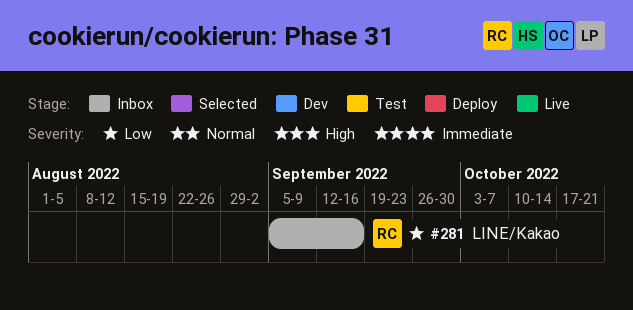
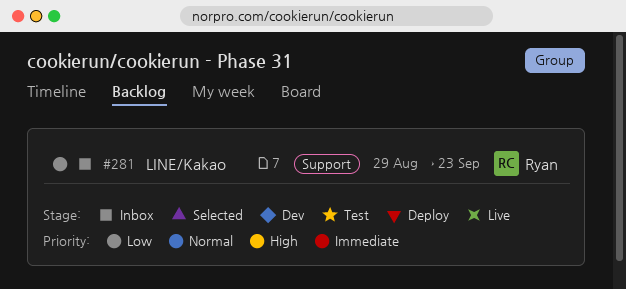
#281, start: Sep 5 -> Aug 29
#281, due: Sep 16 -> Sep 23

